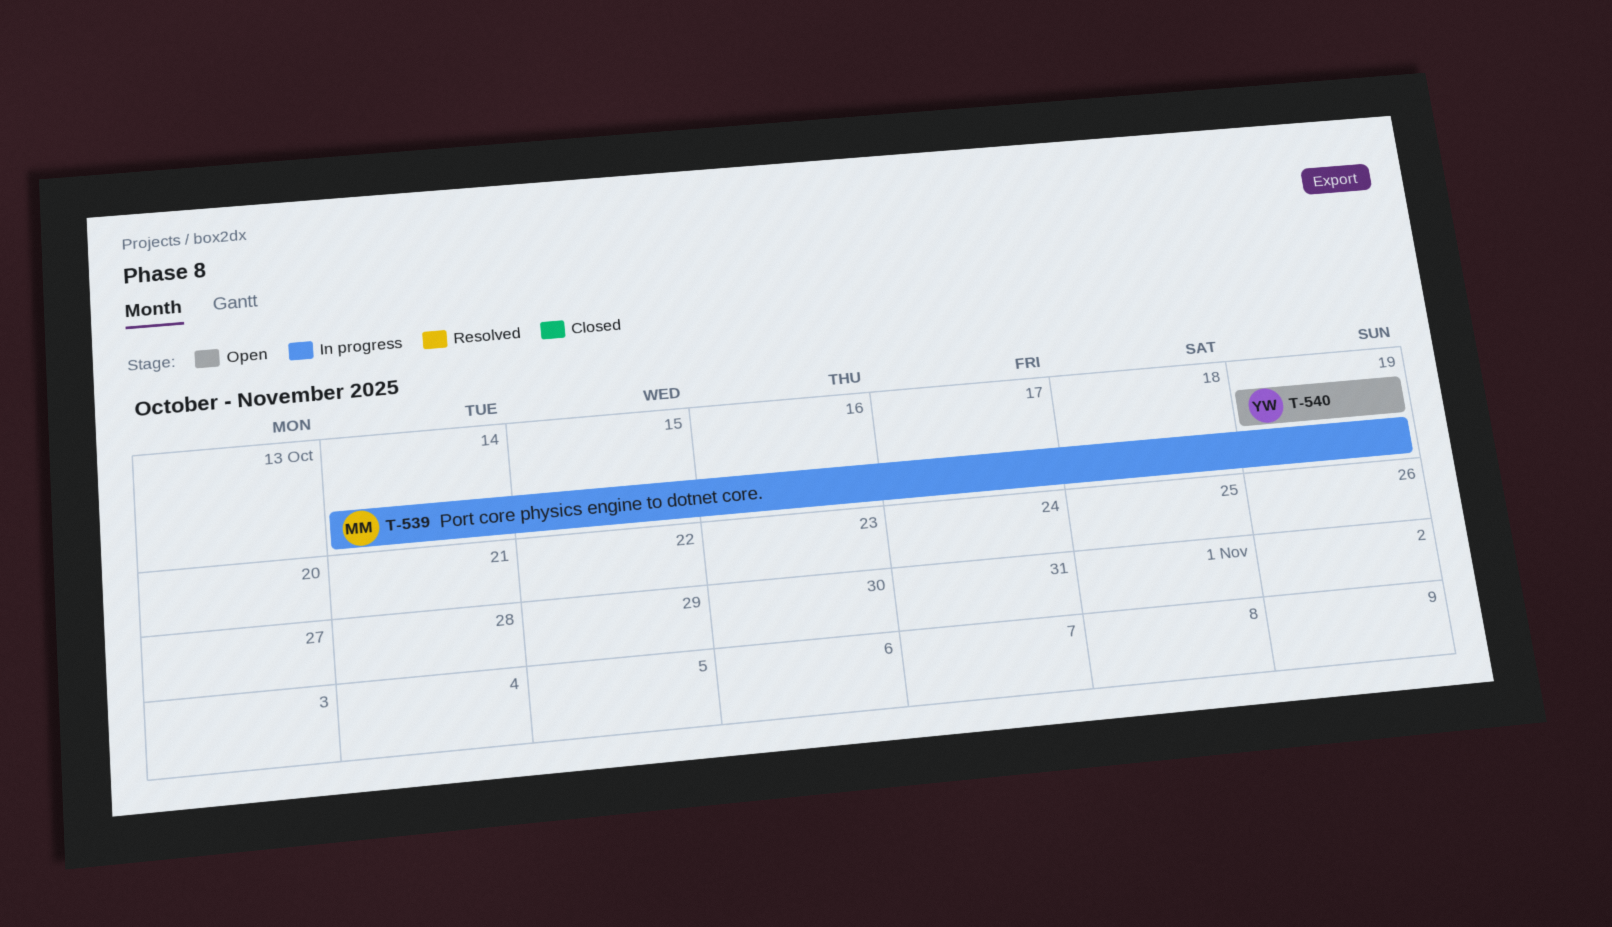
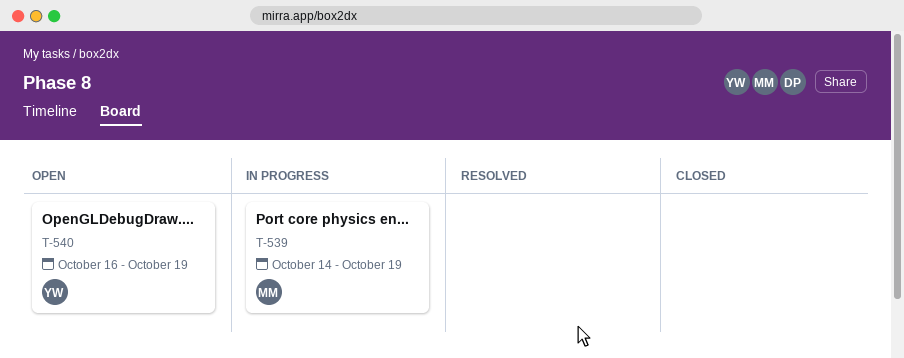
T-540, start: Oct 19 -> Oct 16

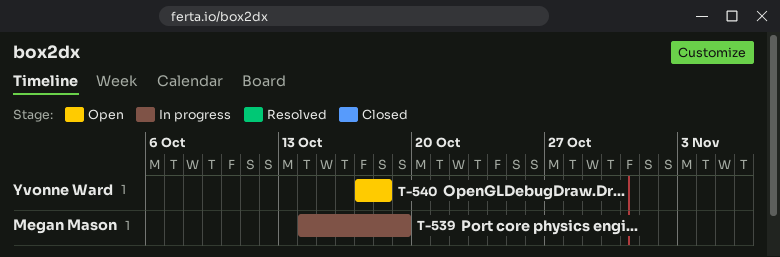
T-540, start: Oct 16 -> Oct 17
T-540, due: Oct 19 -> Oct 18

